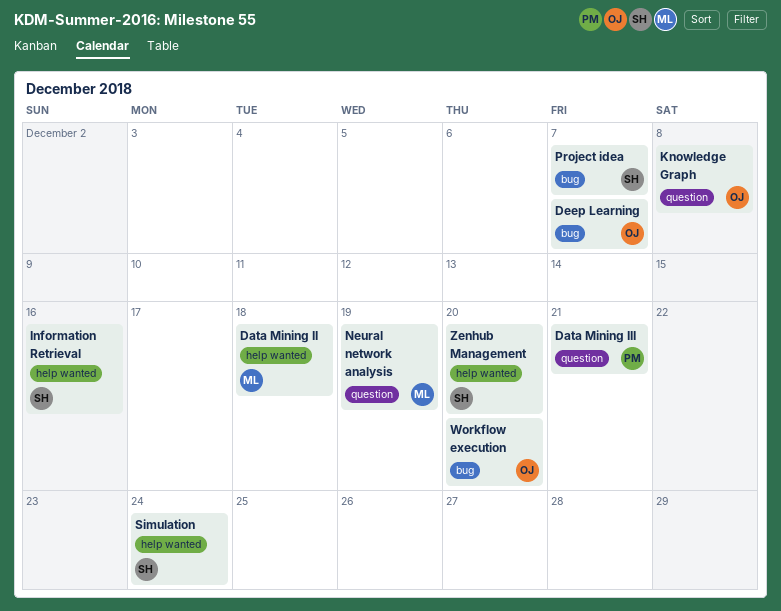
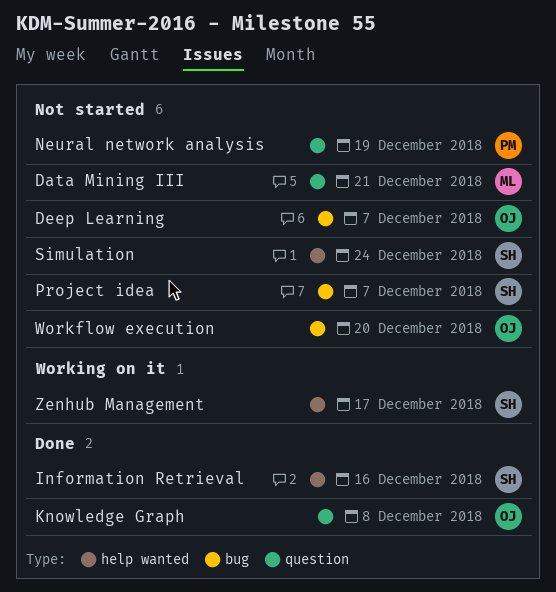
Data Mining II: present -> none
Data Mining III, owner: PM -> ML
Neural network analysis, owner: ML -> PM
Zenhub Management, due: Dec 20 -> Dec 17

